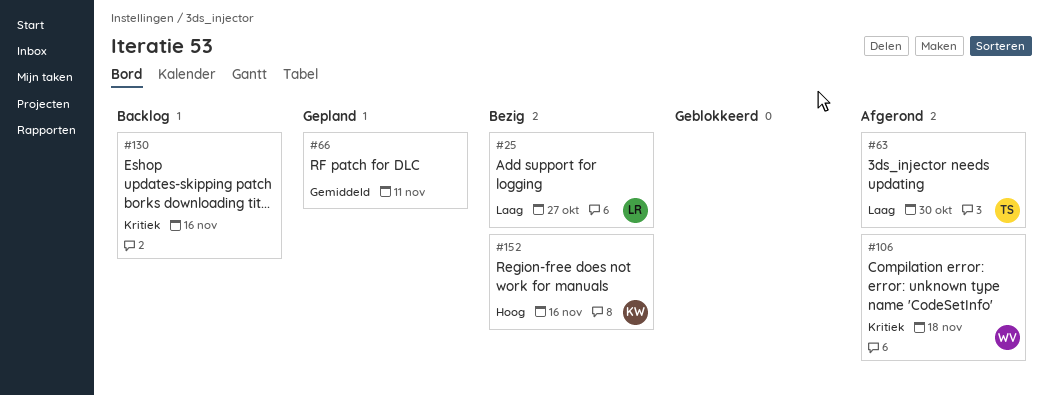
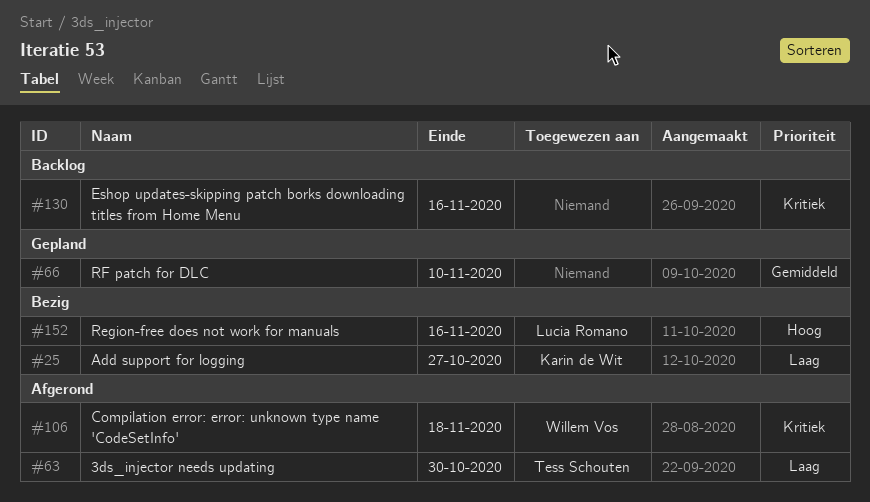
#25, owner: Lucia Romano -> Karin de Wit
#66, due: Nov 11 -> Nov 10
#152, owner: Karin de Wit -> Lucia Romano

